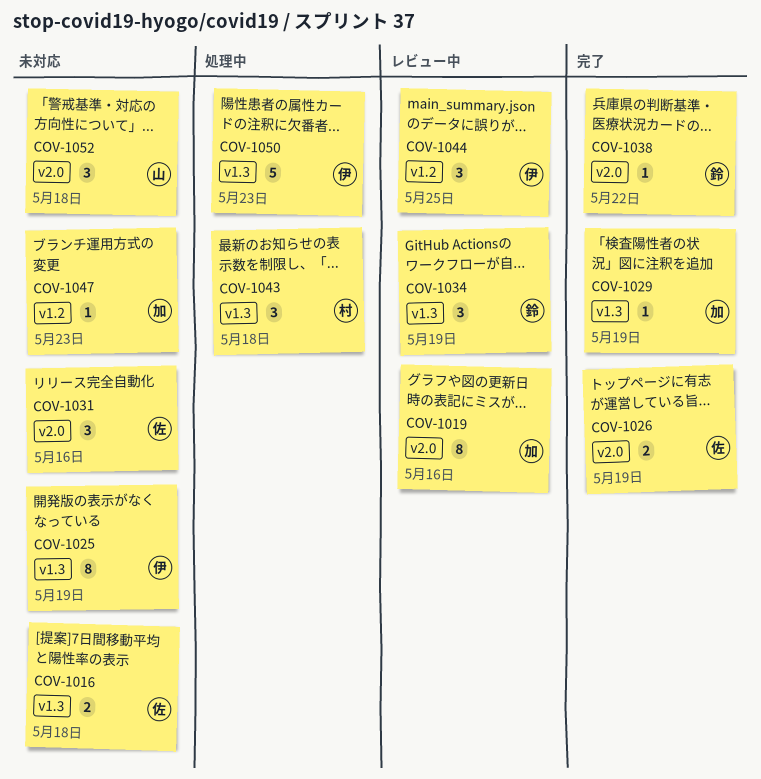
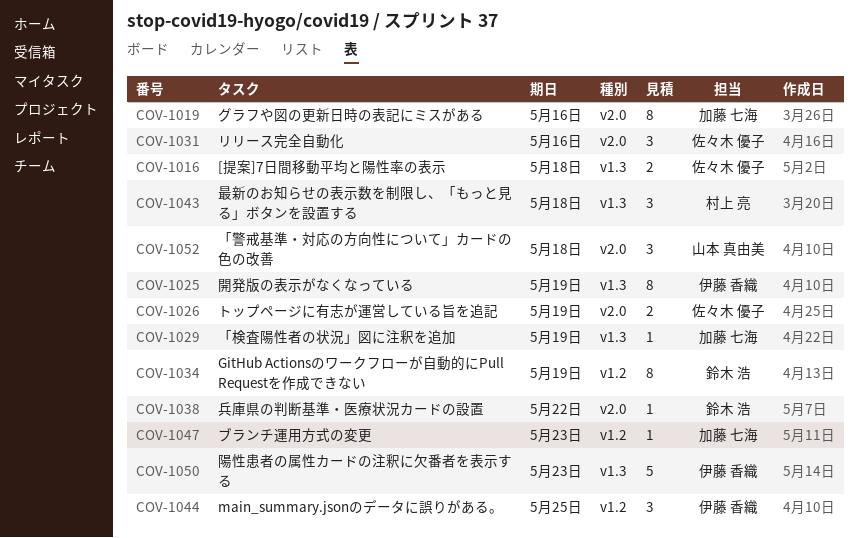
COV-1034, label: v1.3 -> v1.2
COV-1034, estimate: 3 -> 8

